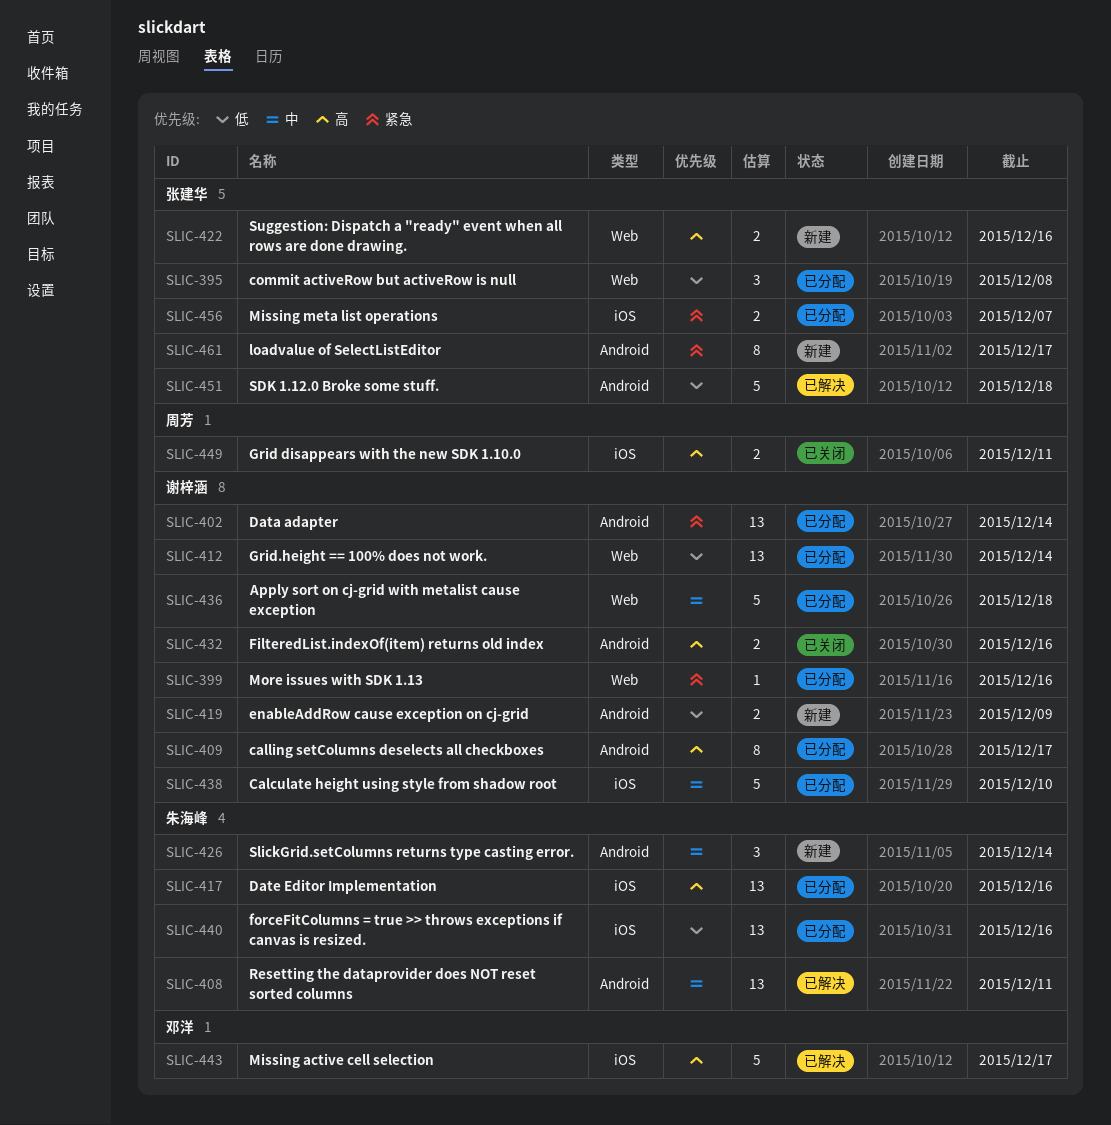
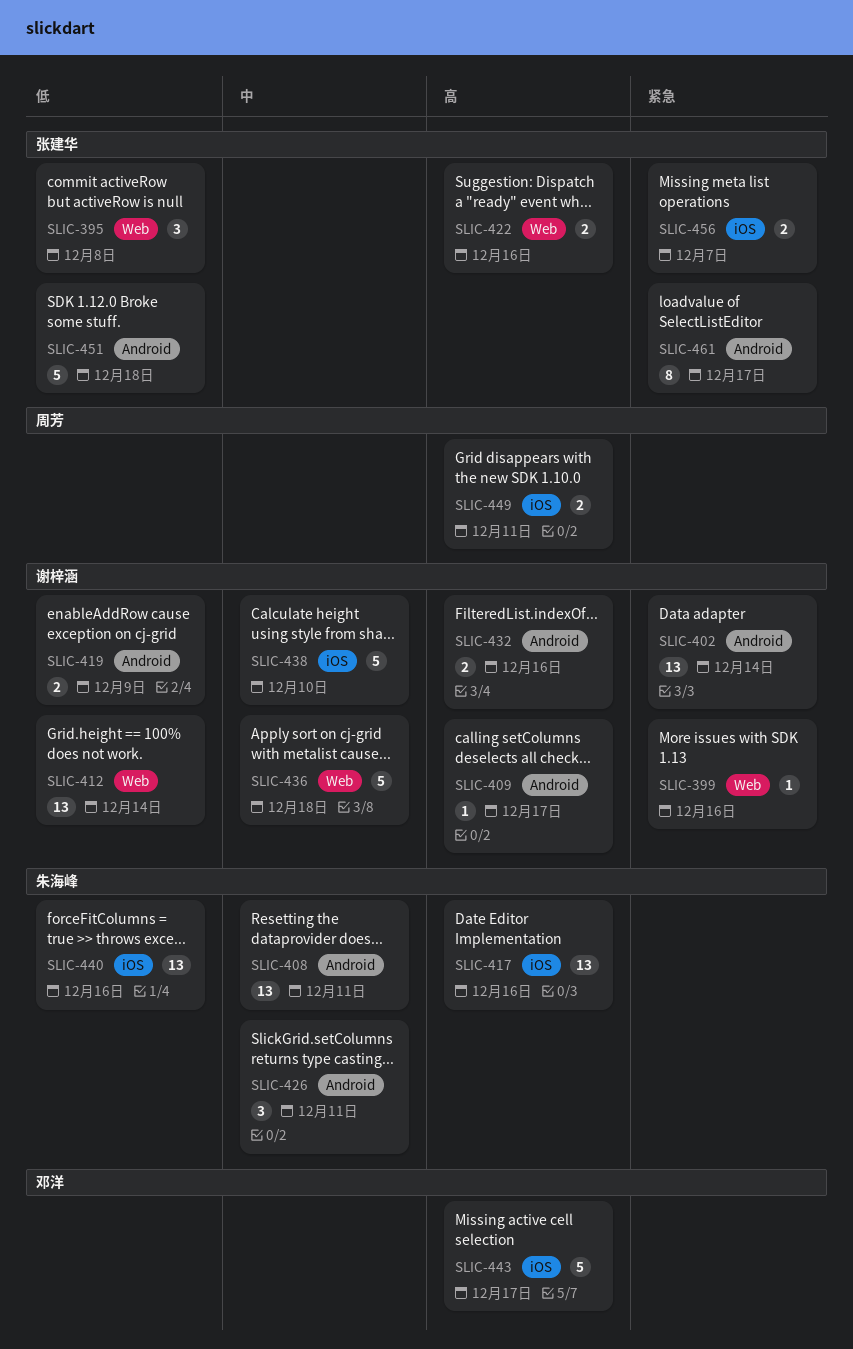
SLIC-409, estimate: 8 -> 1
SLIC-426, due: Dec 14 -> Dec 11

